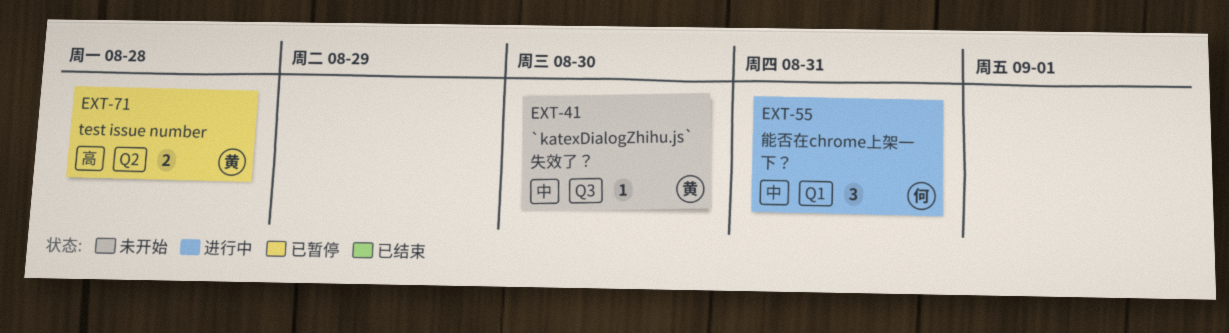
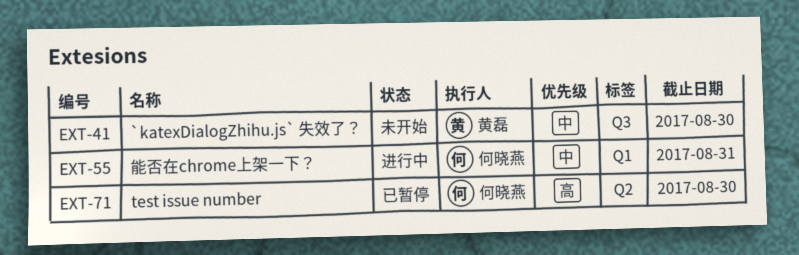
EXT-71, owner: 黄磊 -> 何晓燕
EXT-71, due: Aug 28 -> Aug 30

